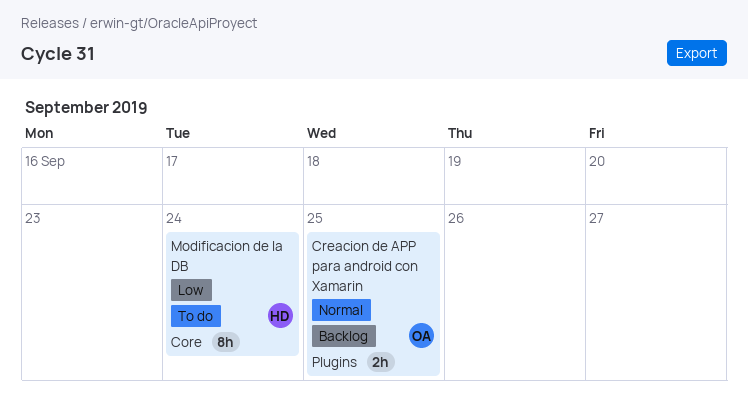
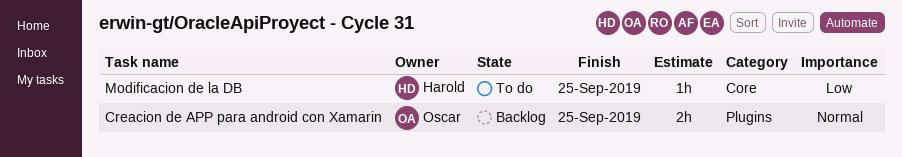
Modificacion de la DB, estimate: 8h -> 1h
Modificacion de la DB, due: Sep 24 -> Sep 25

